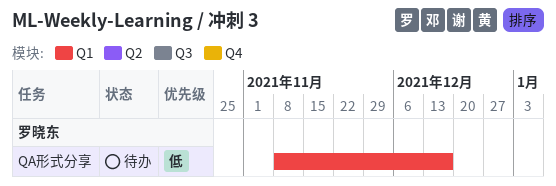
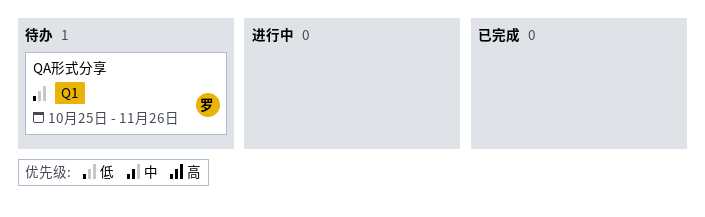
QA形式分享, start: Nov 8 -> Oct 25
QA形式分享, due: Dec 17 -> Nov 26

